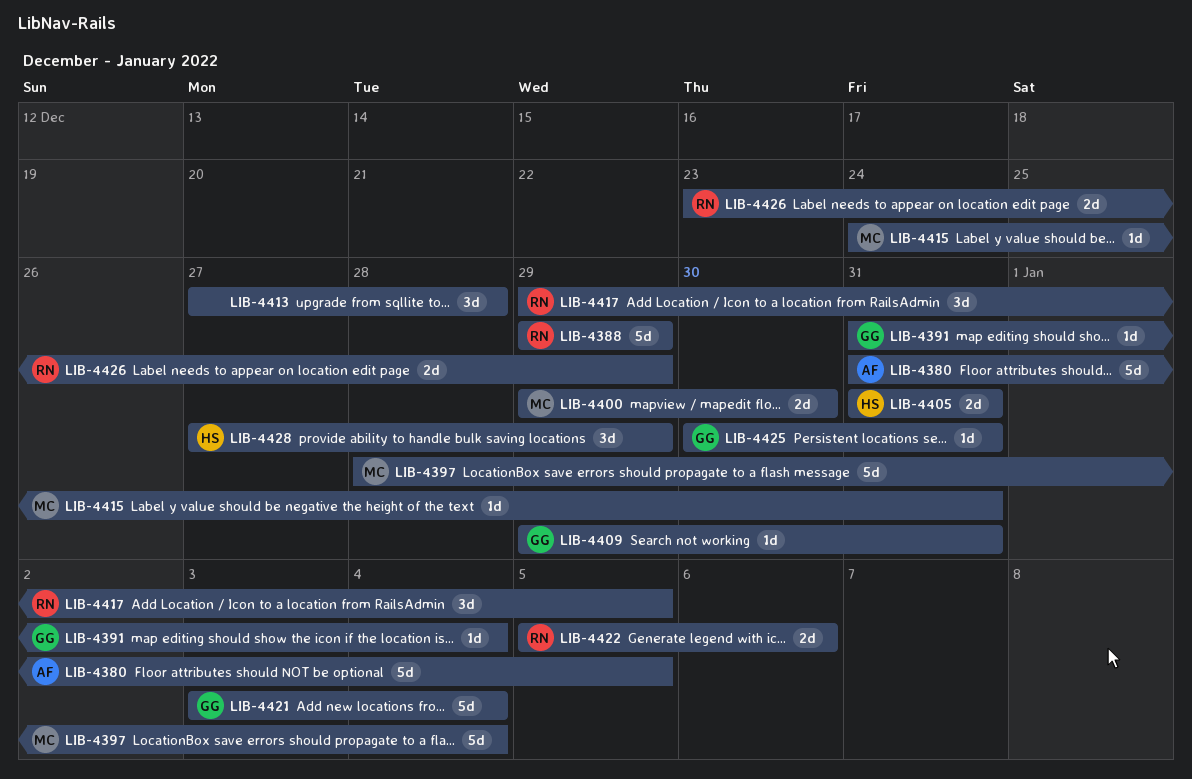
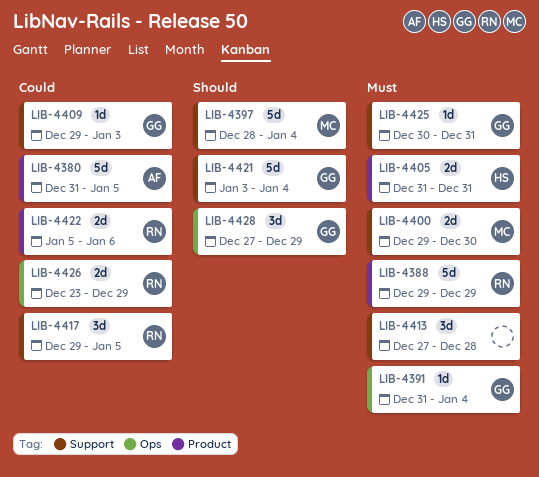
LIB-4409, due: Dec 31 -> Jan 3
LIB-4415: present -> none
LIB-4428, owner: HS -> GG

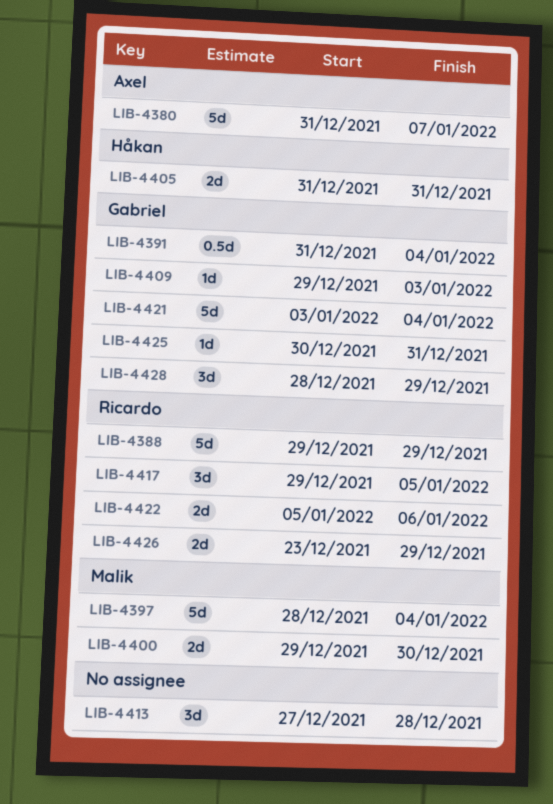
LIB-4380, due: Jan 5 -> Jan 7
LIB-4391, estimate: 1d -> 0.5d
LIB-4428, start: Dec 27 -> Dec 28

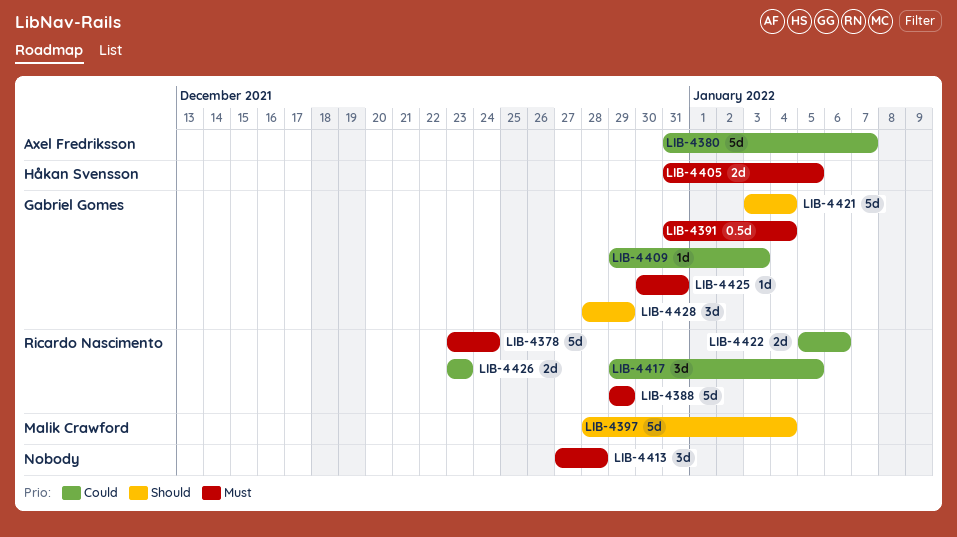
LIB-4378: none -> present
LIB-4400: present -> none
LIB-4405, due: Dec 31 -> Jan 5
LIB-4426, due: Dec 29 -> Dec 23

